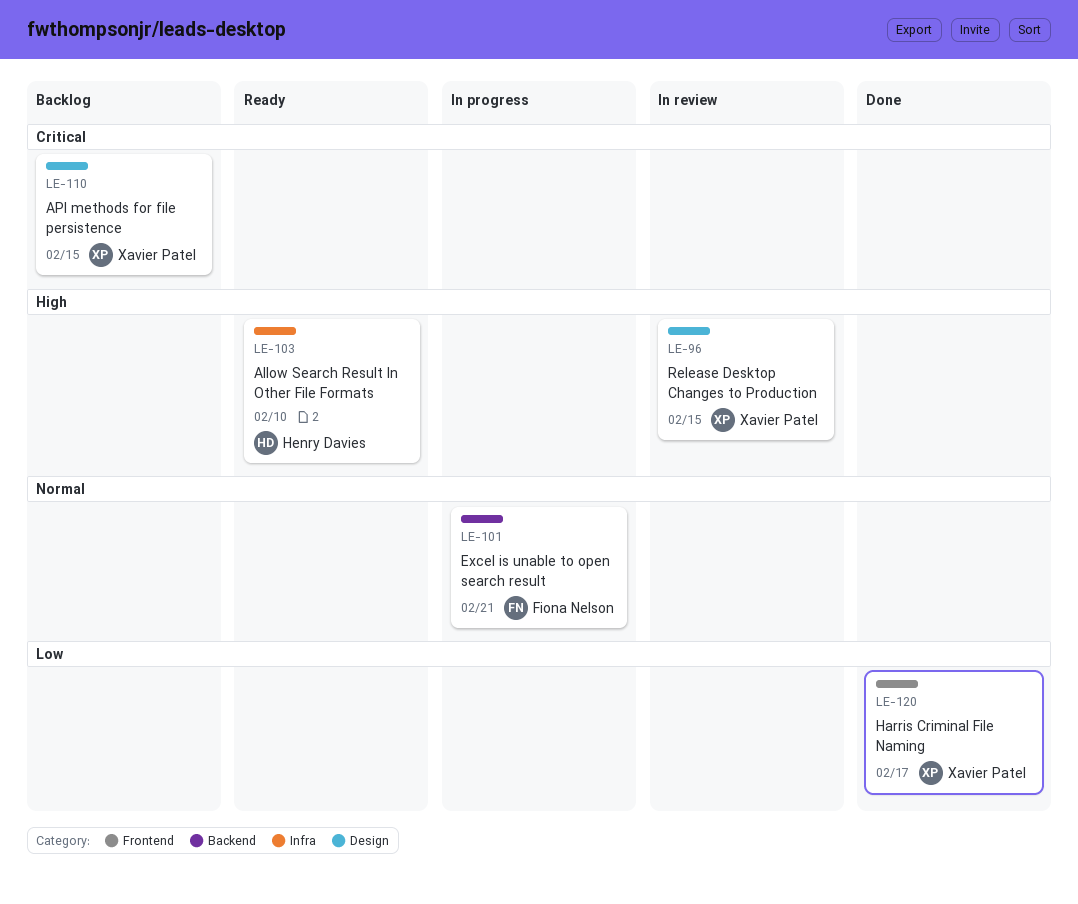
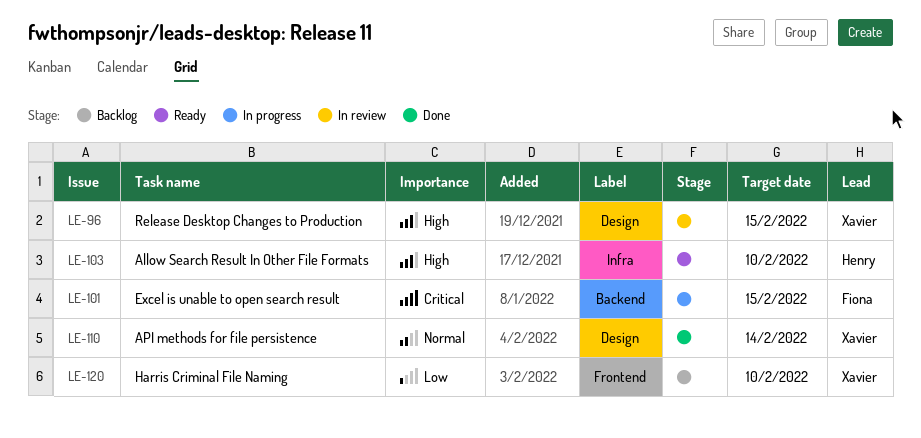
LE-101, priority: Normal -> Critical
LE-101, due: Feb 21 -> Feb 15
LE-110, status: Backlog -> Done
LE-110, priority: Critical -> Normal
LE-110, due: Feb 15 -> Feb 14
LE-120, status: Done -> Backlog
LE-120, due: Feb 17 -> Feb 10

